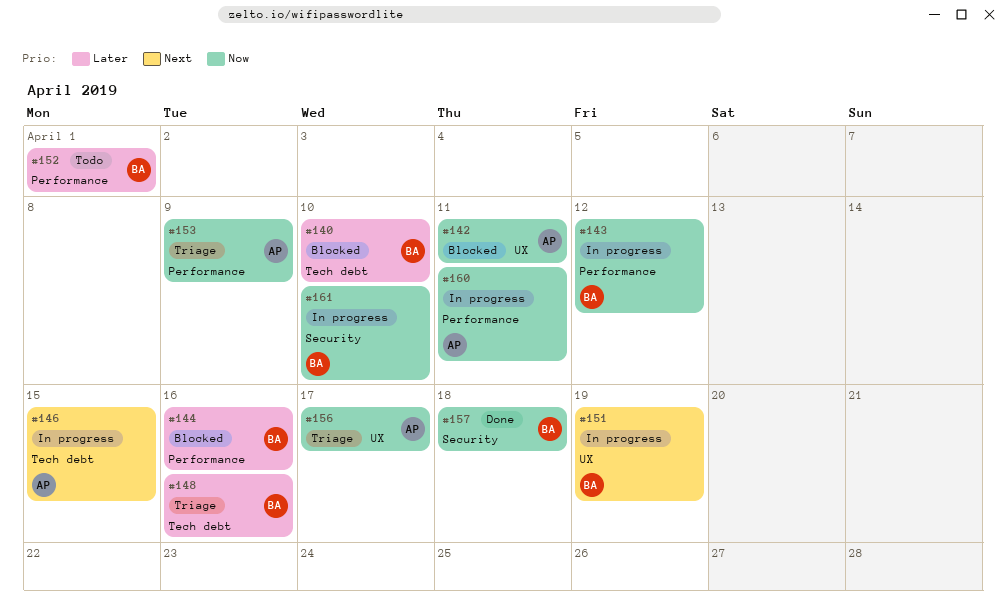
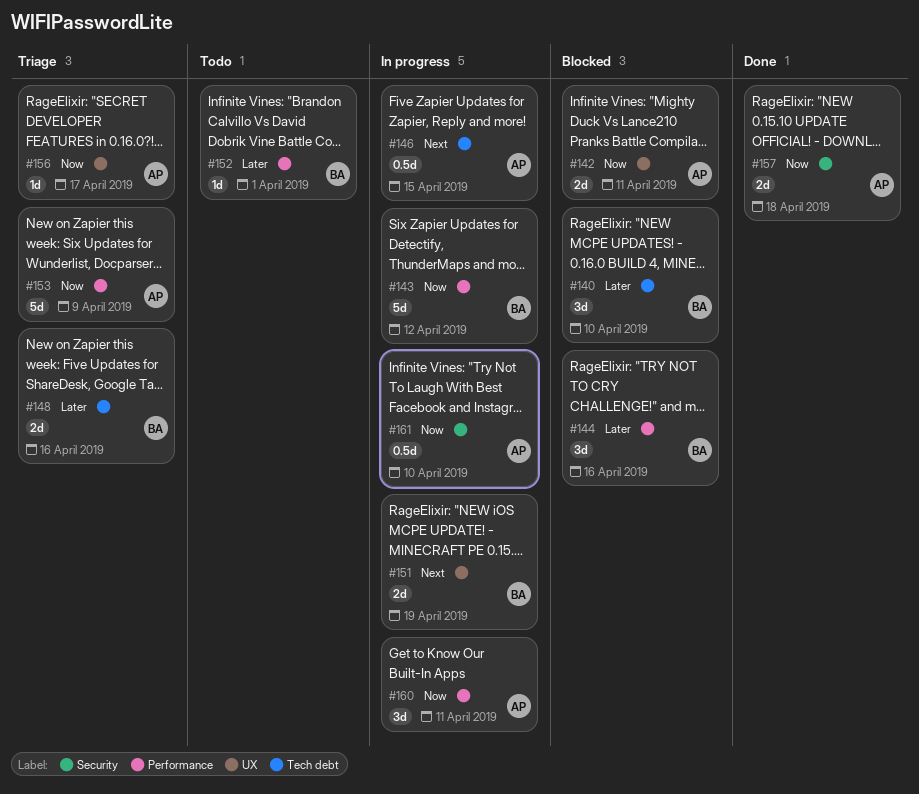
#157, owner: BA -> AP
#161, owner: BA -> AP

